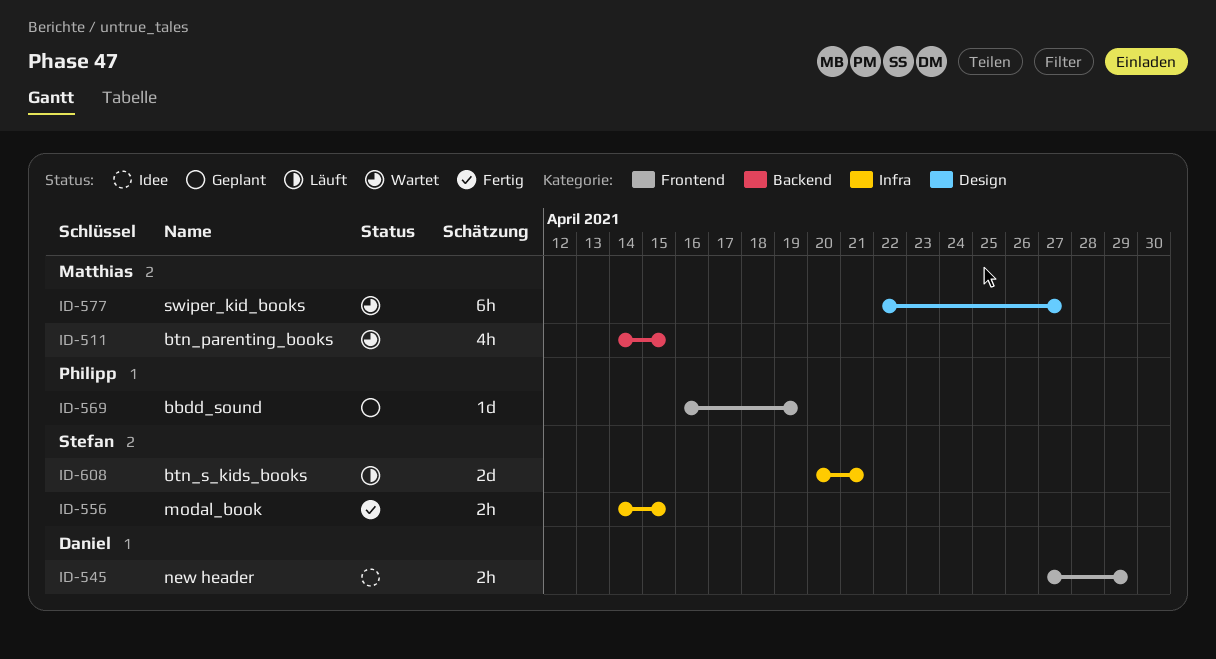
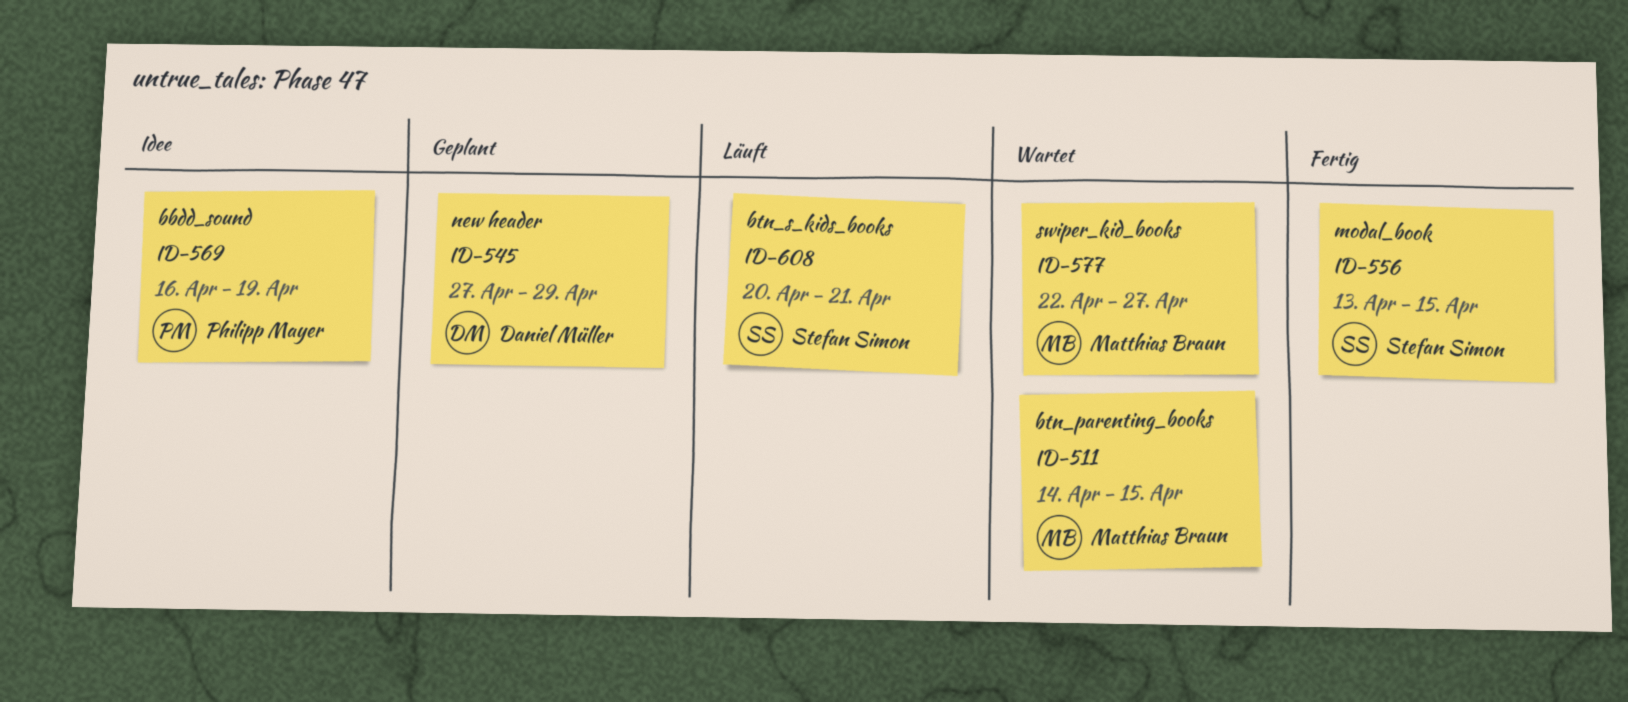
ID-545, status: Idee -> Geplant
ID-556, start: Apr 14 -> Apr 13
ID-569, status: Geplant -> Idee

